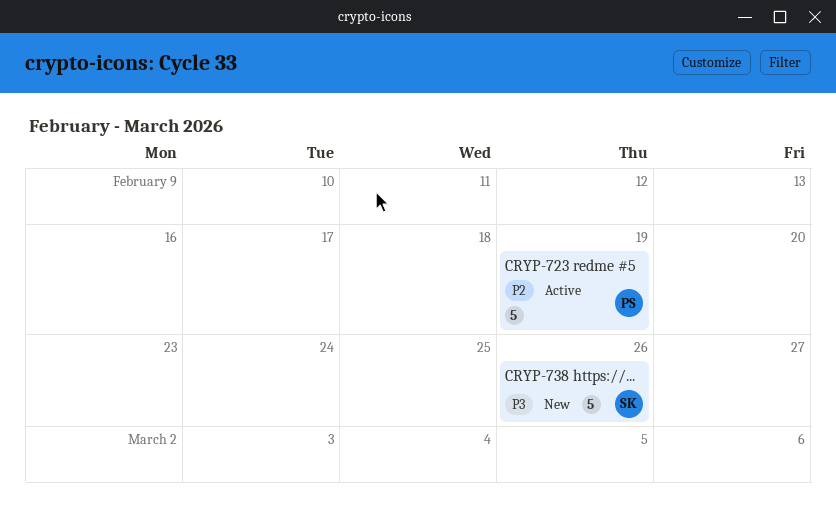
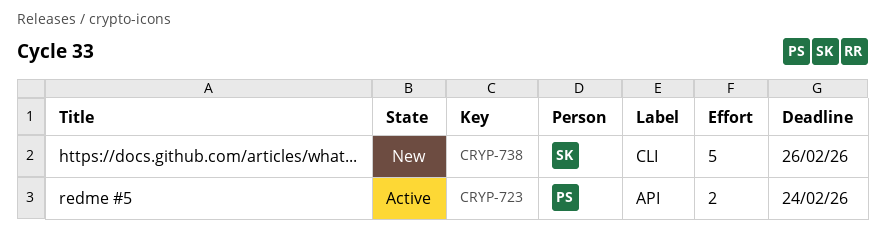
CRYP-723, estimate: 5 -> 2
CRYP-723, due: Feb 19 -> Feb 24

